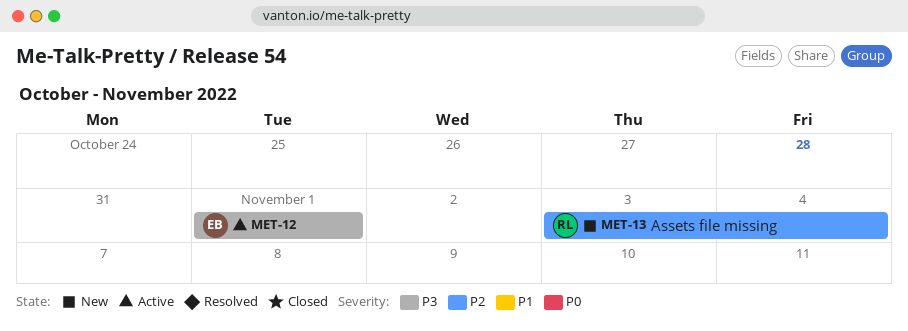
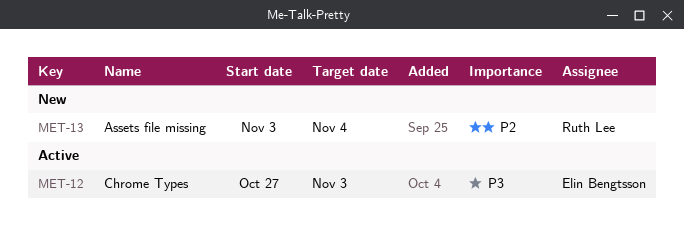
MET-12, start: Nov 1 -> Oct 27
MET-12, due: Nov 1 -> Nov 3

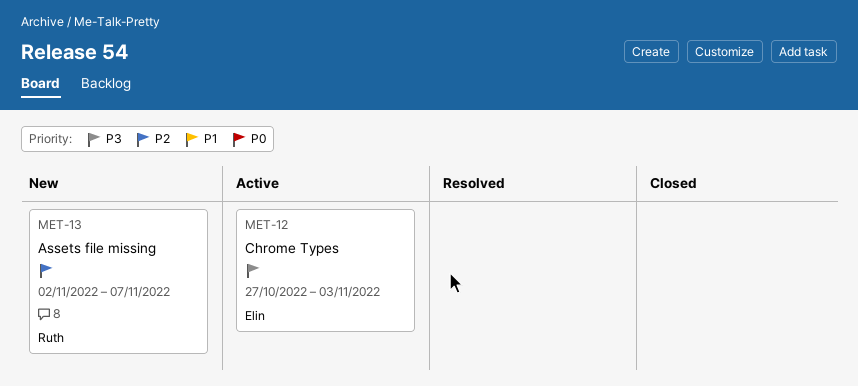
MET-13, start: Nov 3 -> Nov 2
MET-13, due: Nov 4 -> Nov 7

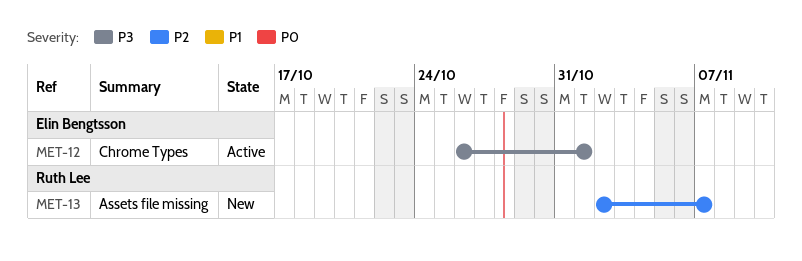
MET-12, start: Oct 27 -> Oct 26
MET-12, due: Nov 3 -> Nov 1

